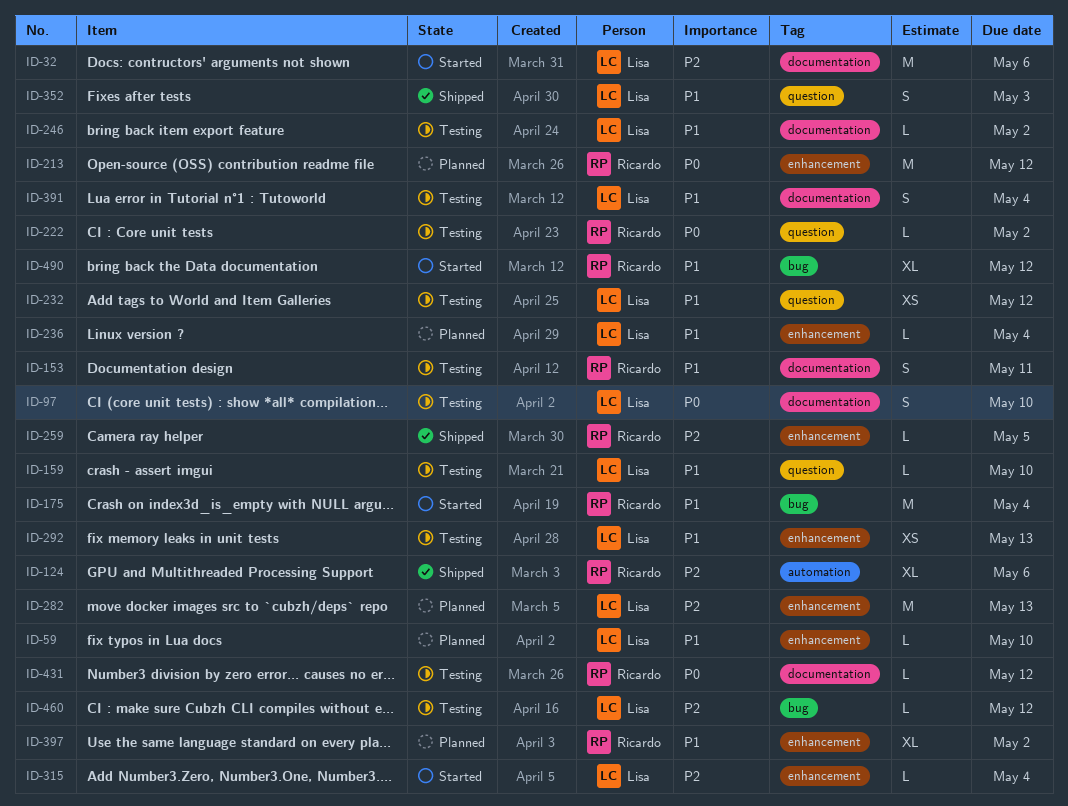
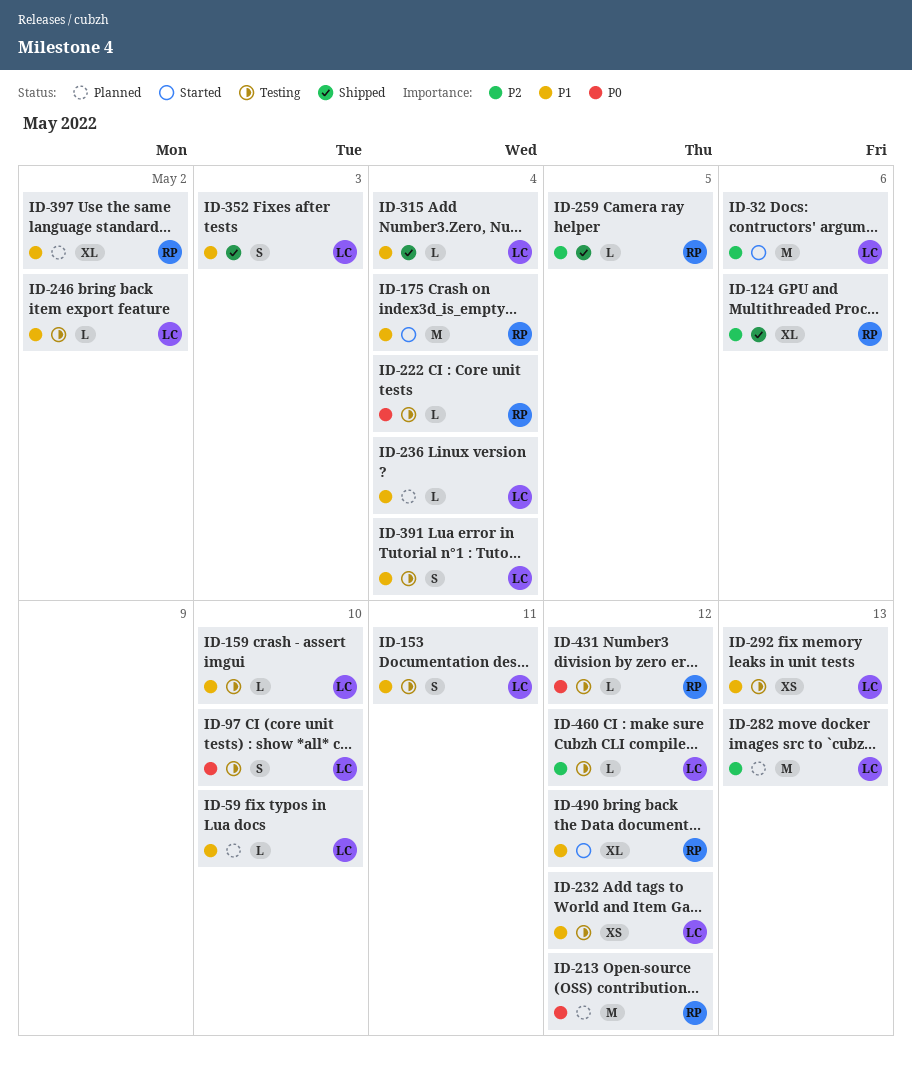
ID-153, owner: Ricardo -> Lisa
ID-222, due: May 2 -> May 4
ID-315, status: Started -> Shipped
ID-315, priority: P2 -> P1

